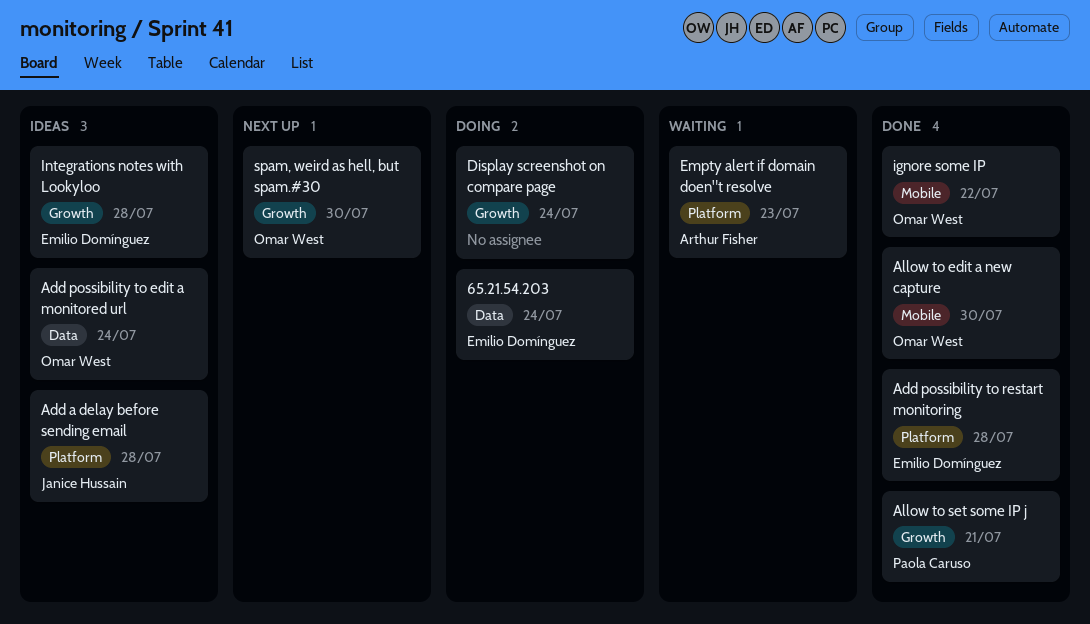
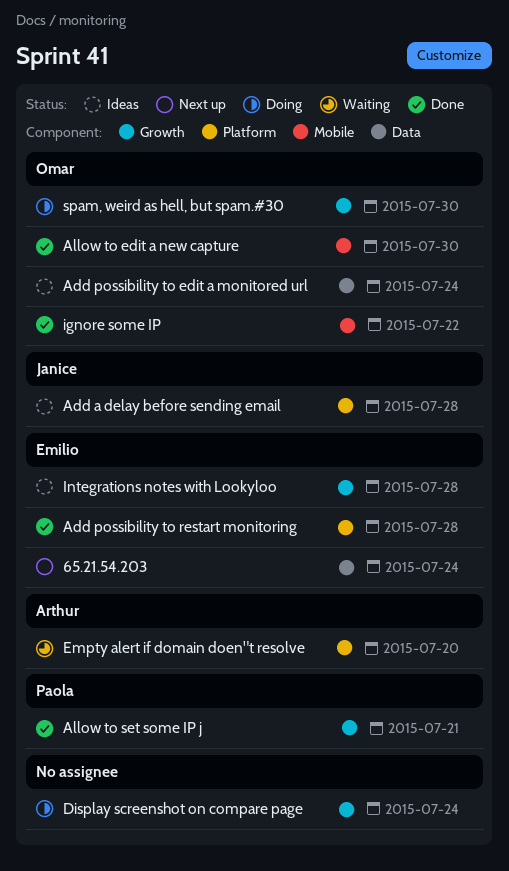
65.21.54.203, status: Doing -> Next up
Empty alert if domain doen"t resolve, due: Jul 23 -> Jul 20
spam, weird as hell, but spam.#30, status: Next up -> Doing

